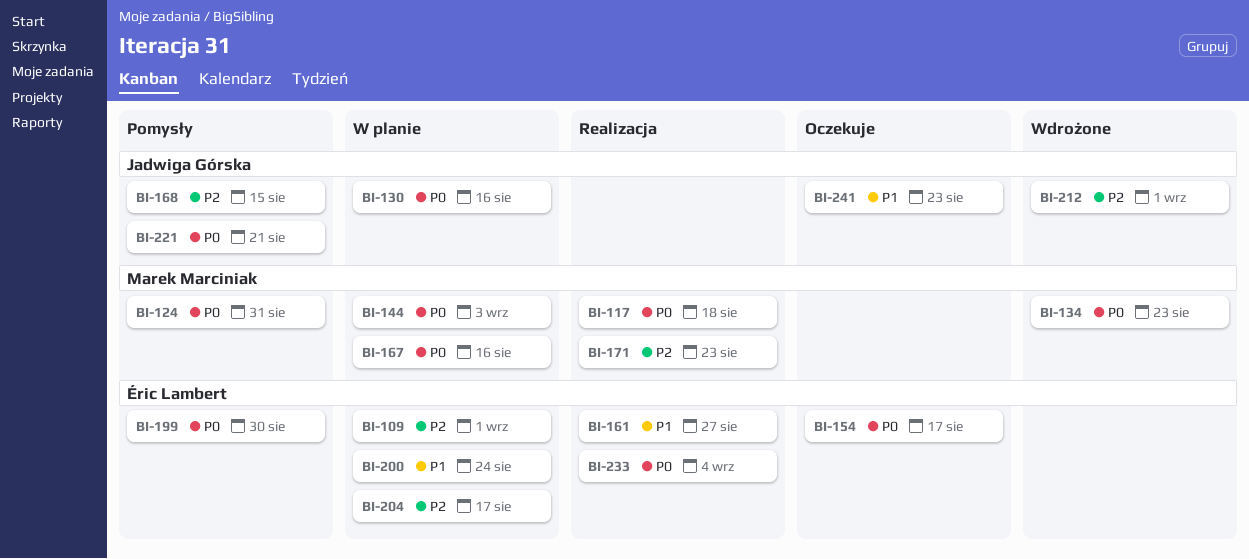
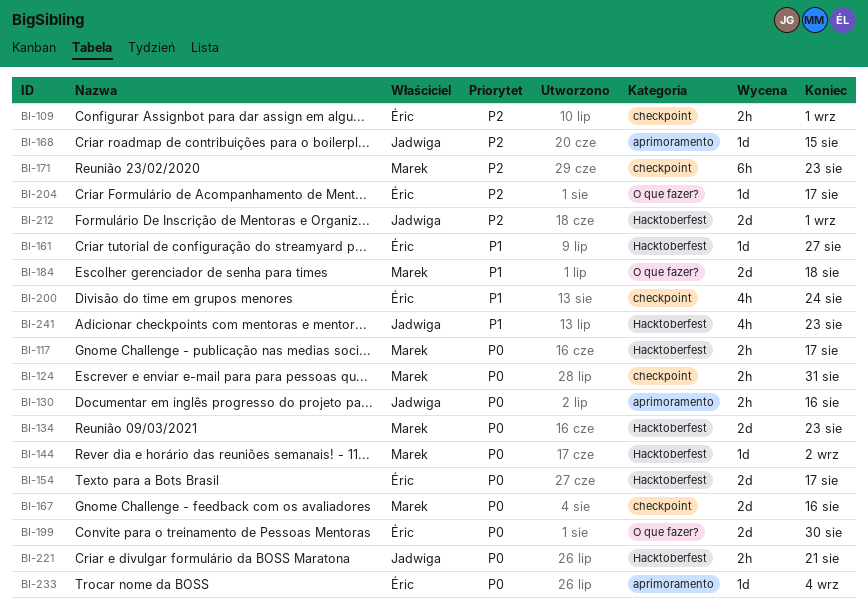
BI-117, due: Aug 18 -> Aug 17
BI-144, due: Sep 3 -> Sep 2
BI-184: none -> present

